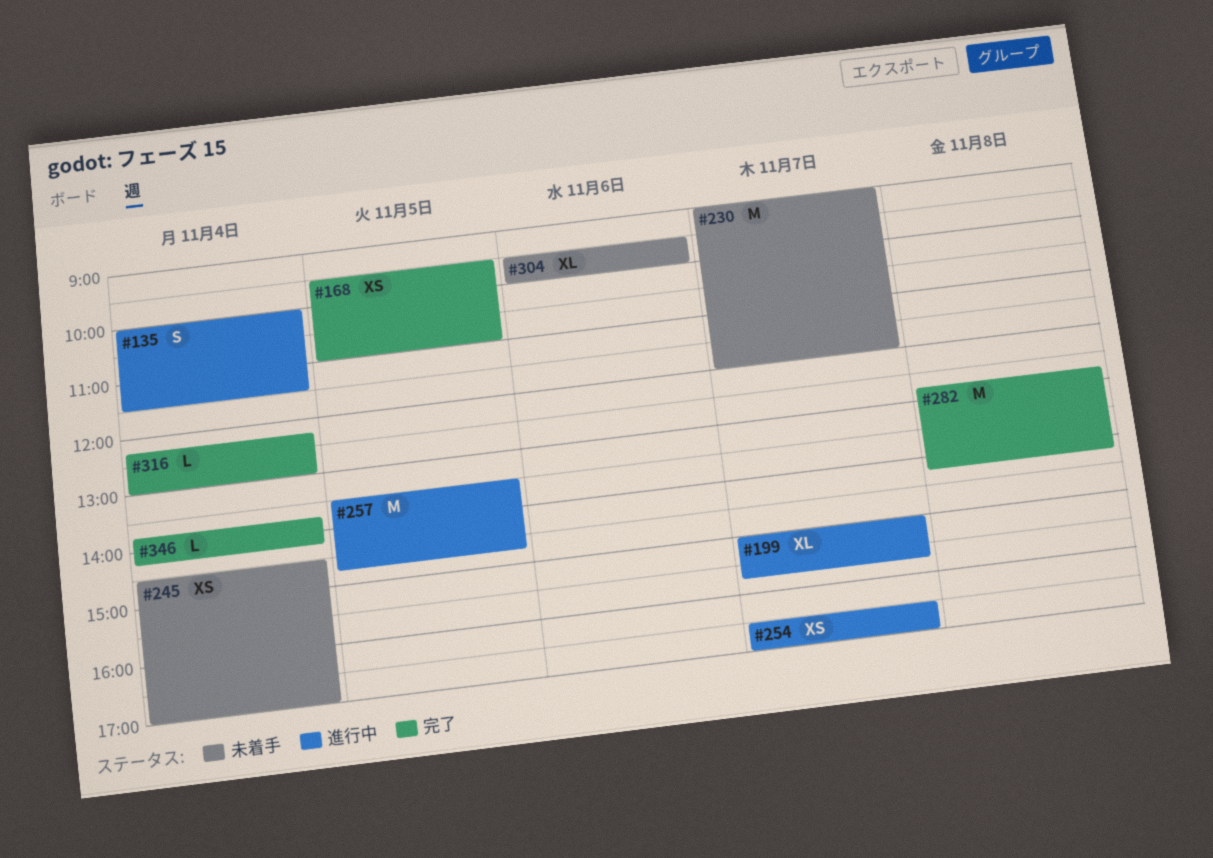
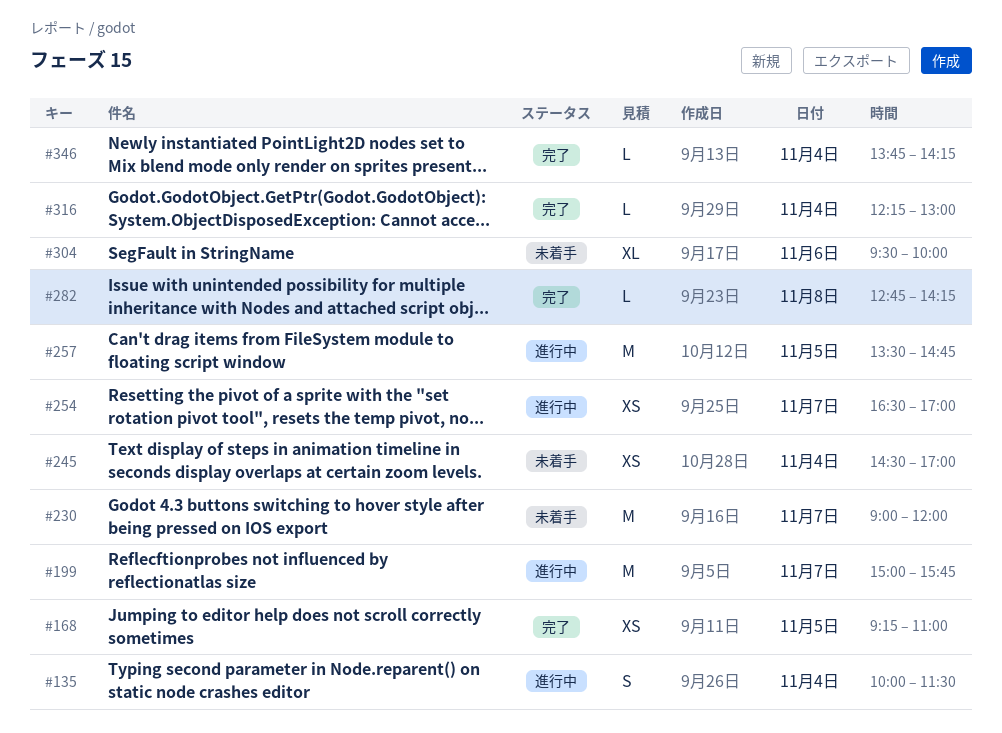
#168, begins: 09:30 -> 09:15
#199, estimate: XL -> M
#282, estimate: M -> L

